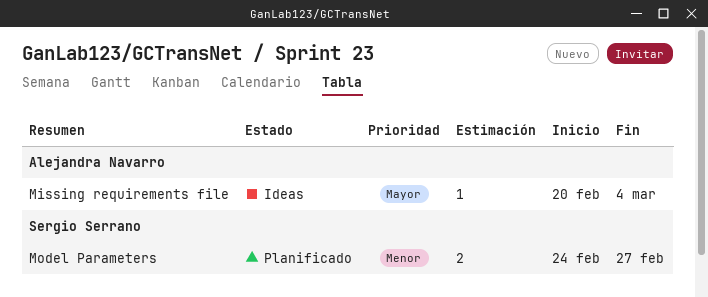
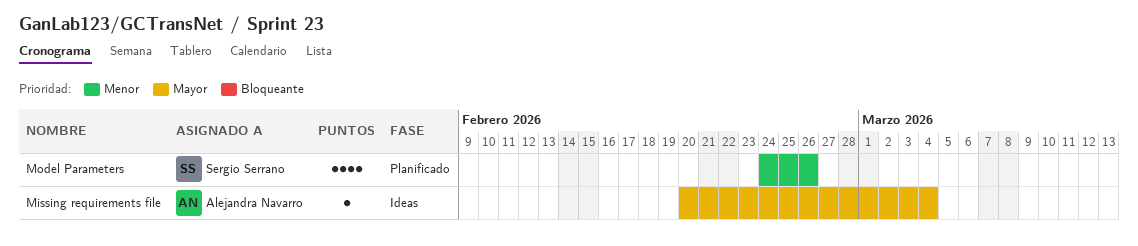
Model Parameters, estimate: 2 -> 4
Model Parameters, due: Feb 27 -> Feb 26

